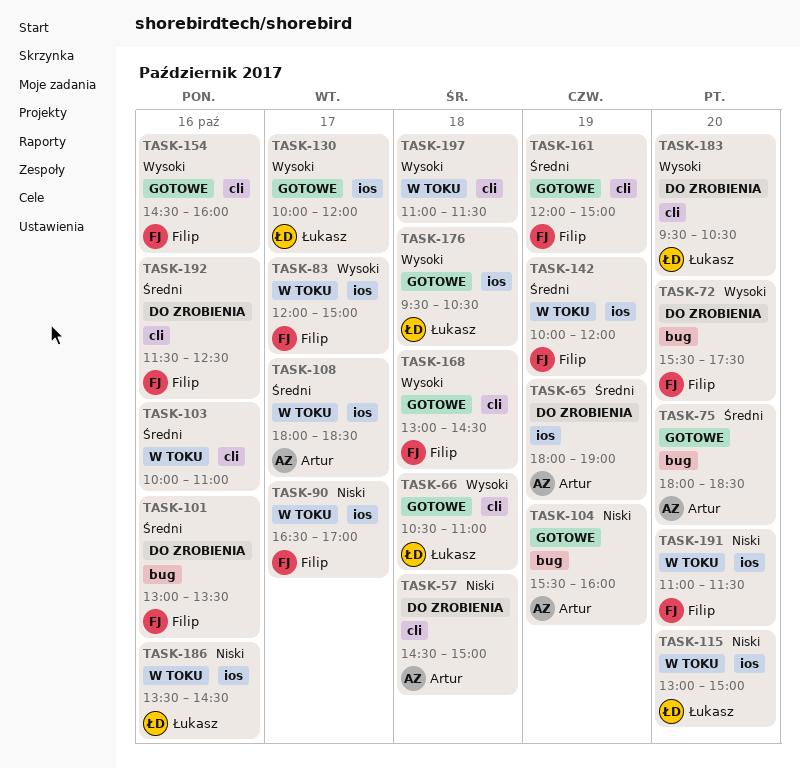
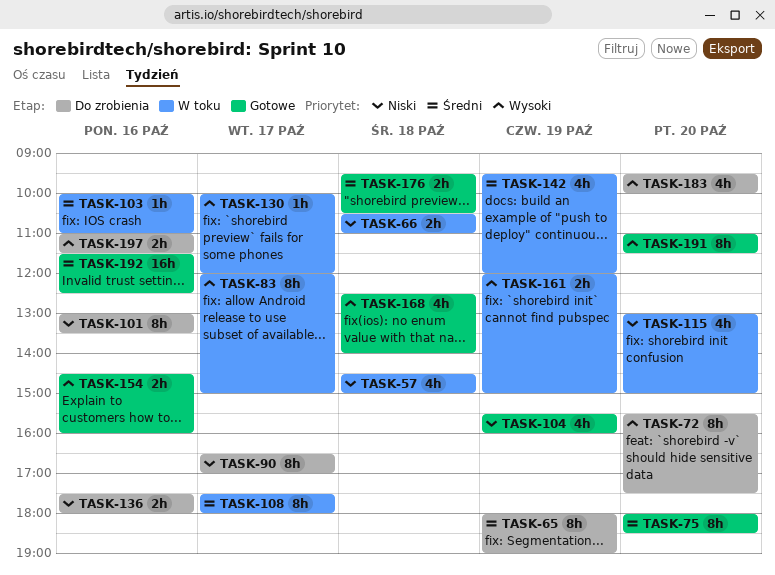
TASK-57, status: Do zrobienia -> W toku
TASK-66, status: Gotowe -> W toku
TASK-66, priority: Wysoki -> Niski
TASK-90, status: W toku -> Do zrobienia
TASK-101, priority: Średni -> Niski
TASK-108, begins: 18:00 -> 17:30
TASK-108, ends: 18:30 -> 18:00
TASK-130, status: Gotowe -> W toku
TASK-136: none -> present
TASK-142, begins: 10:00 -> 09:30
TASK-161, status: Gotowe -> W toku
TASK-161, priority: Średni -> Wysoki
TASK-168, begins: 13:00 -> 12:30
TASK-168, ends: 14:30 -> 14:00
TASK-176, priority: Wysoki -> Średni
TASK-183, ends: 10:30 -> 10:00
TASK-186: present -> none
TASK-191, status: W toku -> Gotowe
TASK-191, priority: Niski -> Wysoki
TASK-192, status: Do zrobienia -> Gotowe
TASK-197, status: W toku -> Do zrobienia
TASK-197, day: Oct 18 -> Oct 16

